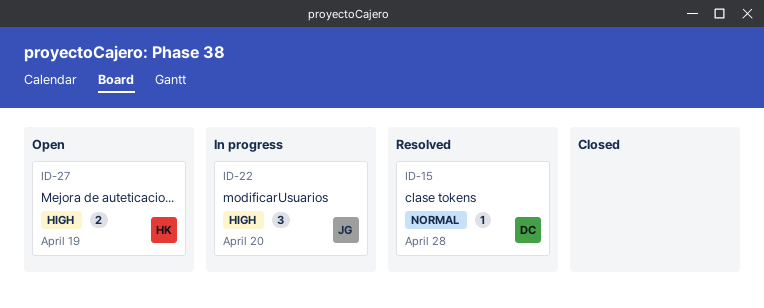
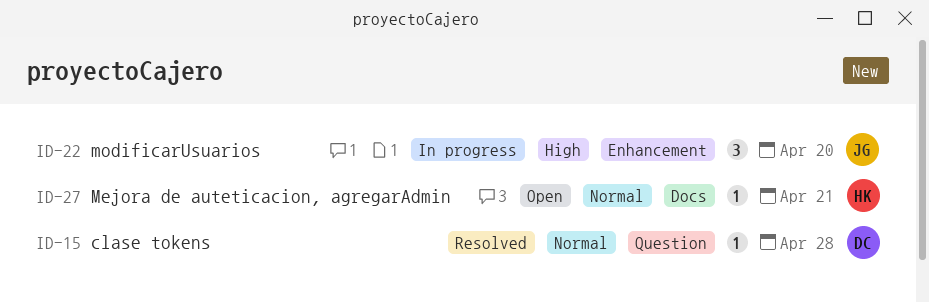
ID-27, priority: High -> Normal
ID-27, estimate: 2 -> 1
ID-27, due: Apr 19 -> Apr 21

